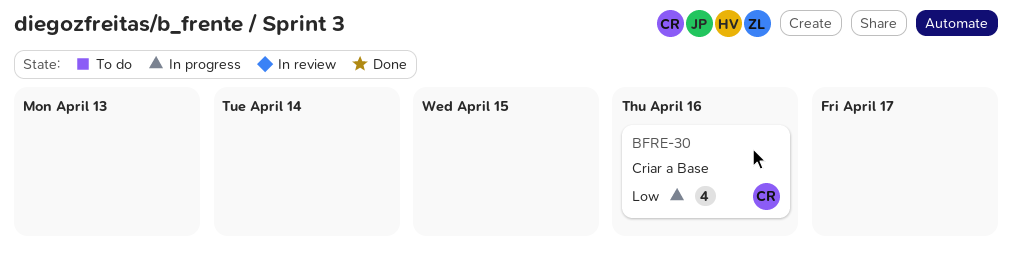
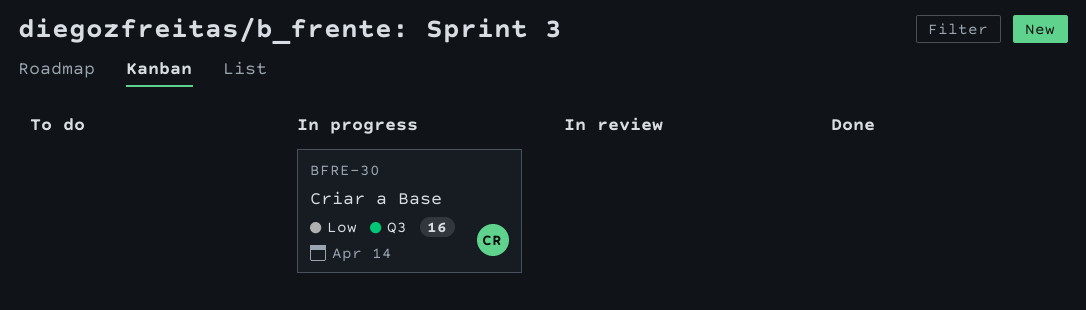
BFRE-30, estimate: 4 -> 16
BFRE-30, due: Apr 16 -> Apr 14

